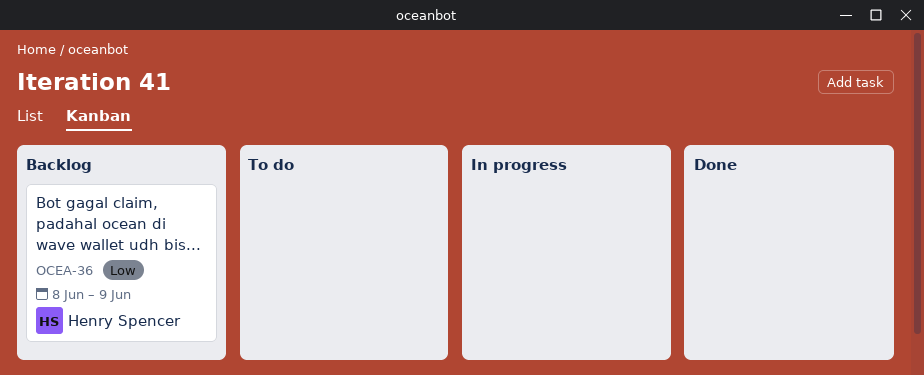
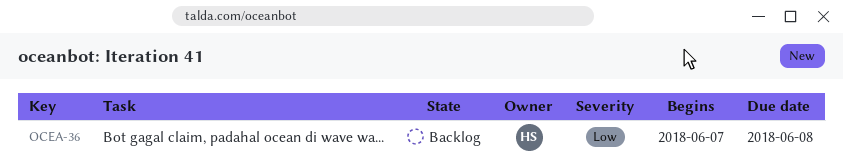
OCEA-36, start: Jun 8 -> Jun 7
OCEA-36, due: Jun 9 -> Jun 8

